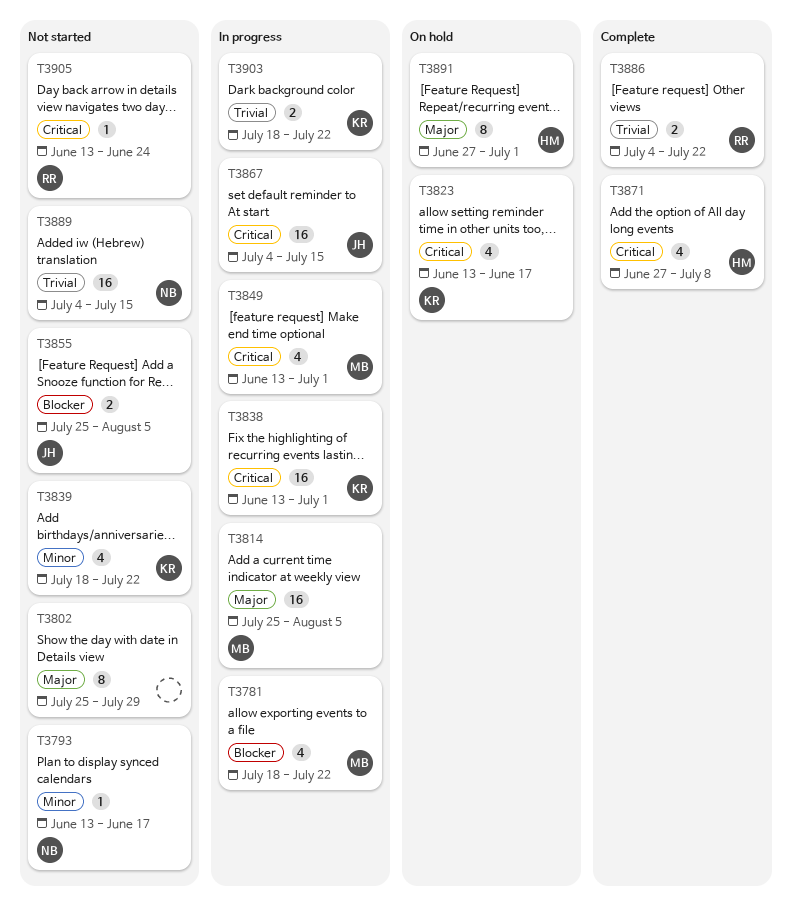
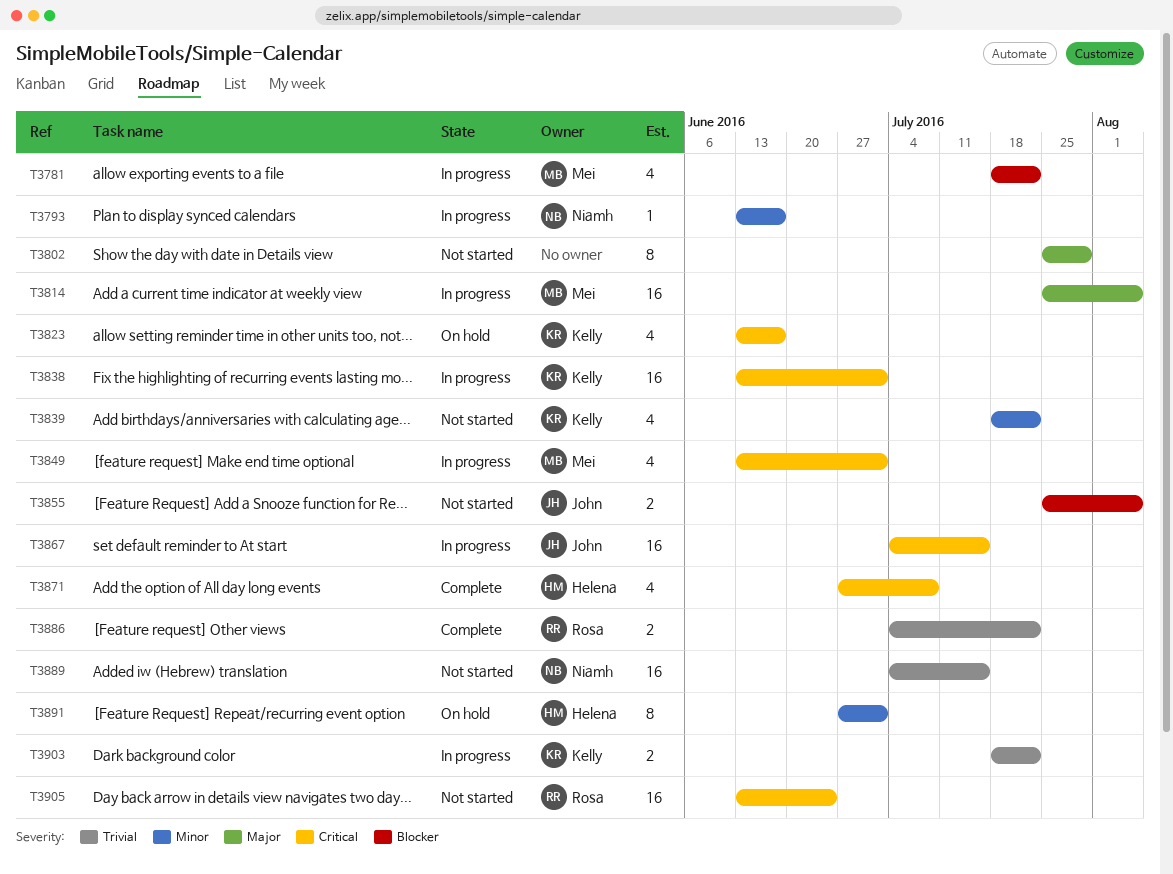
T3793, status: Not started -> In progress
T3891, priority: Major -> Minor
T3905, estimate: 1 -> 16

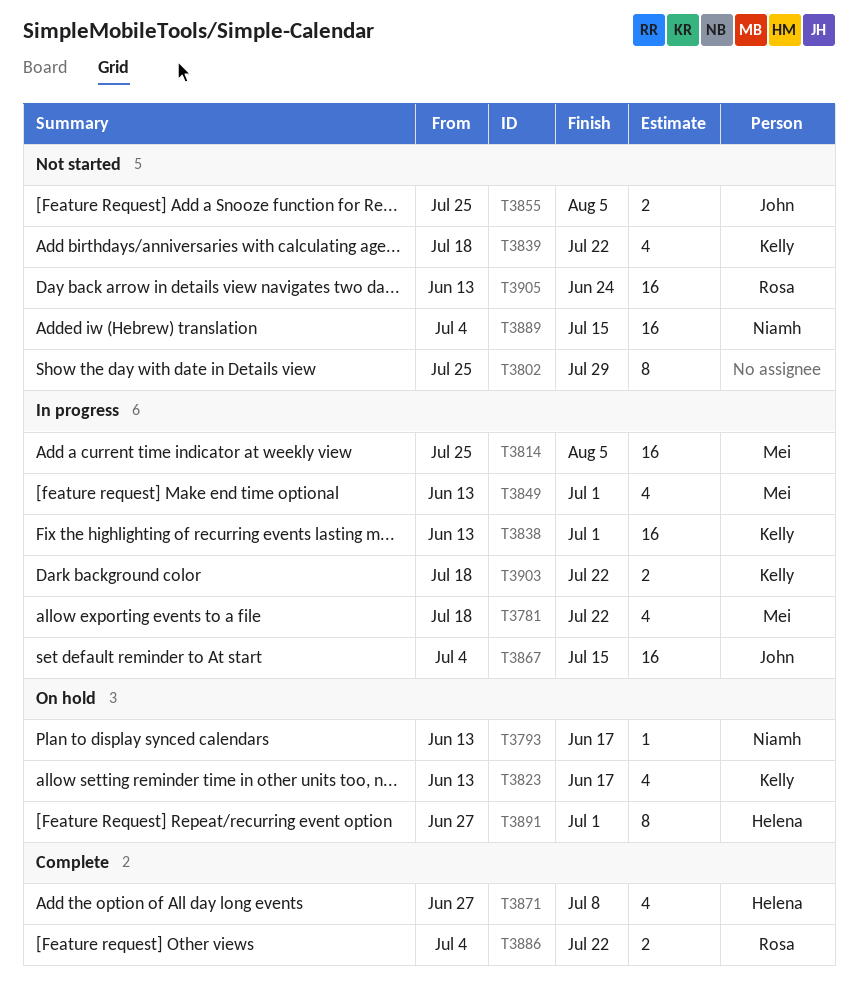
T3793, status: In progress -> On hold

